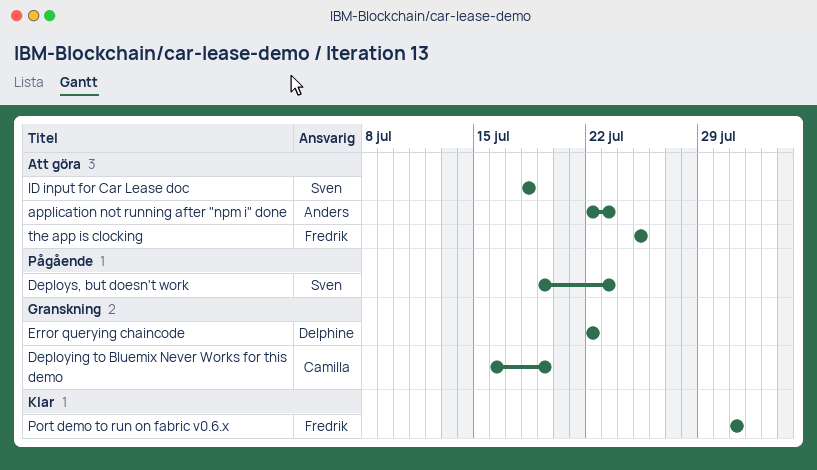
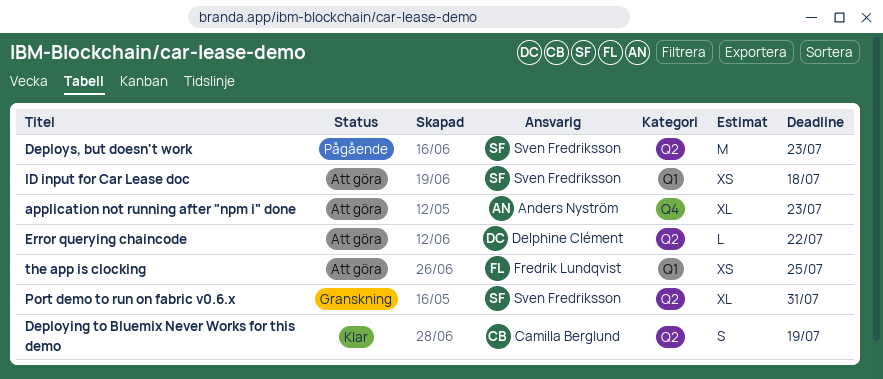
Deploying to Bluemix Never Works for this demo, status: Granskning -> Klar
Error querying chaincode, status: Granskning -> Att göra
Port demo to run on fabric v0.6.x, status: Klar -> Granskning
Port demo to run on fabric v0.6.x, owner: Fredrik Lundqvist -> Sven Fredriksson

